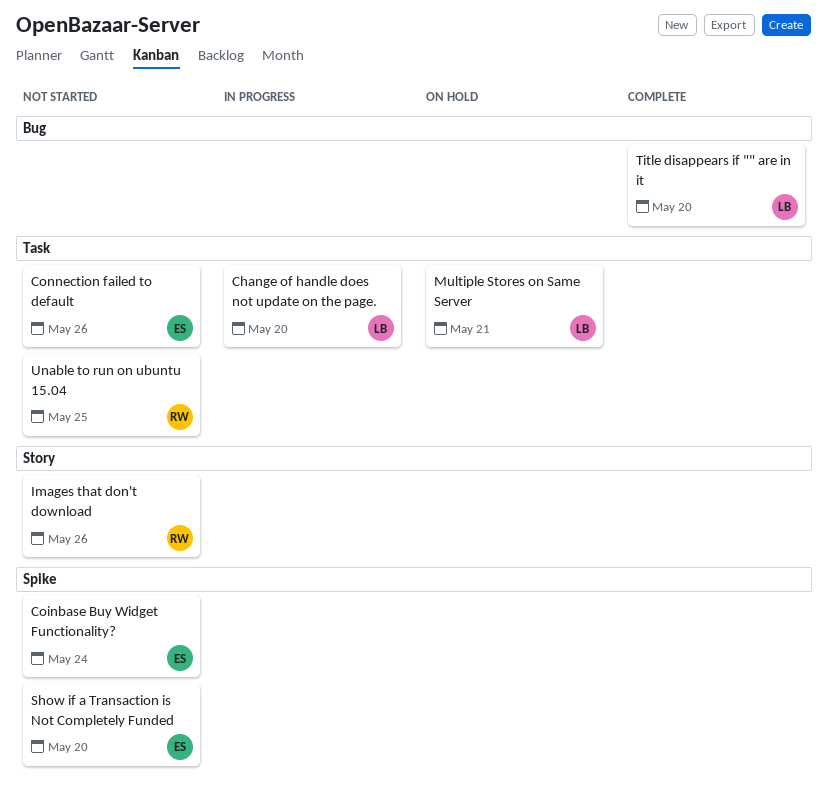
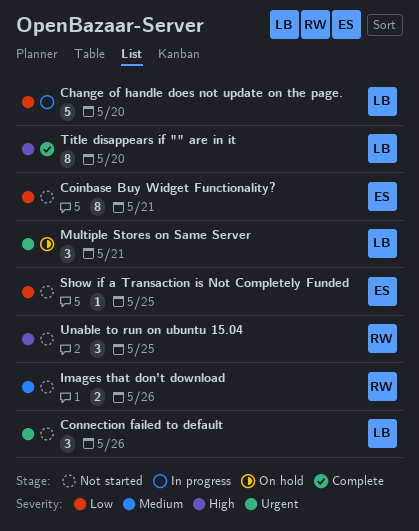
Coinbase Buy Widget Functionality?, due: May 24 -> May 21
Connection failed to default, owner: ES -> LB
Show if a Transaction is Not Completely Funded, due: May 20 -> May 25

